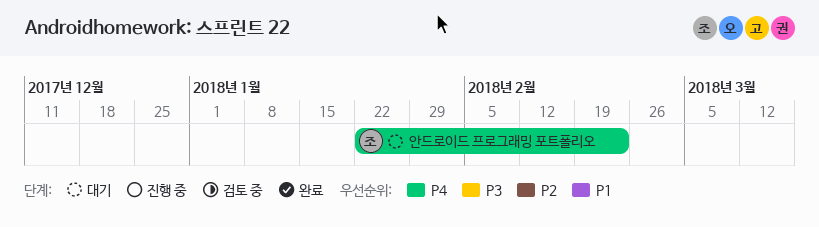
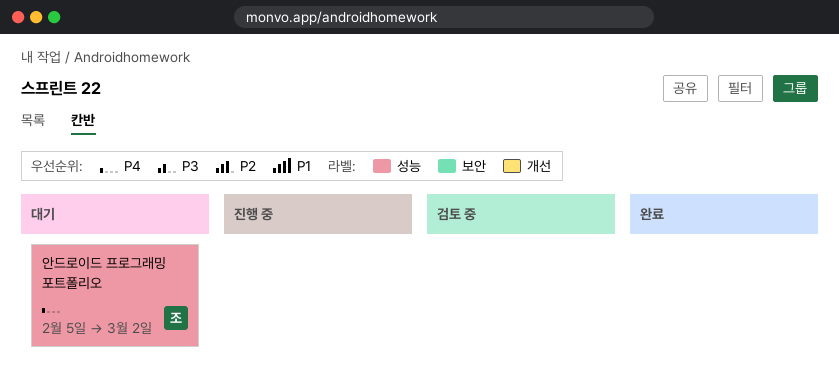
안드로이드 프로그래밍 포트폴리오, start: Jan 22 -> Feb 5
안드로이드 프로그래밍 포트폴리오, due: Feb 23 -> Mar 2

